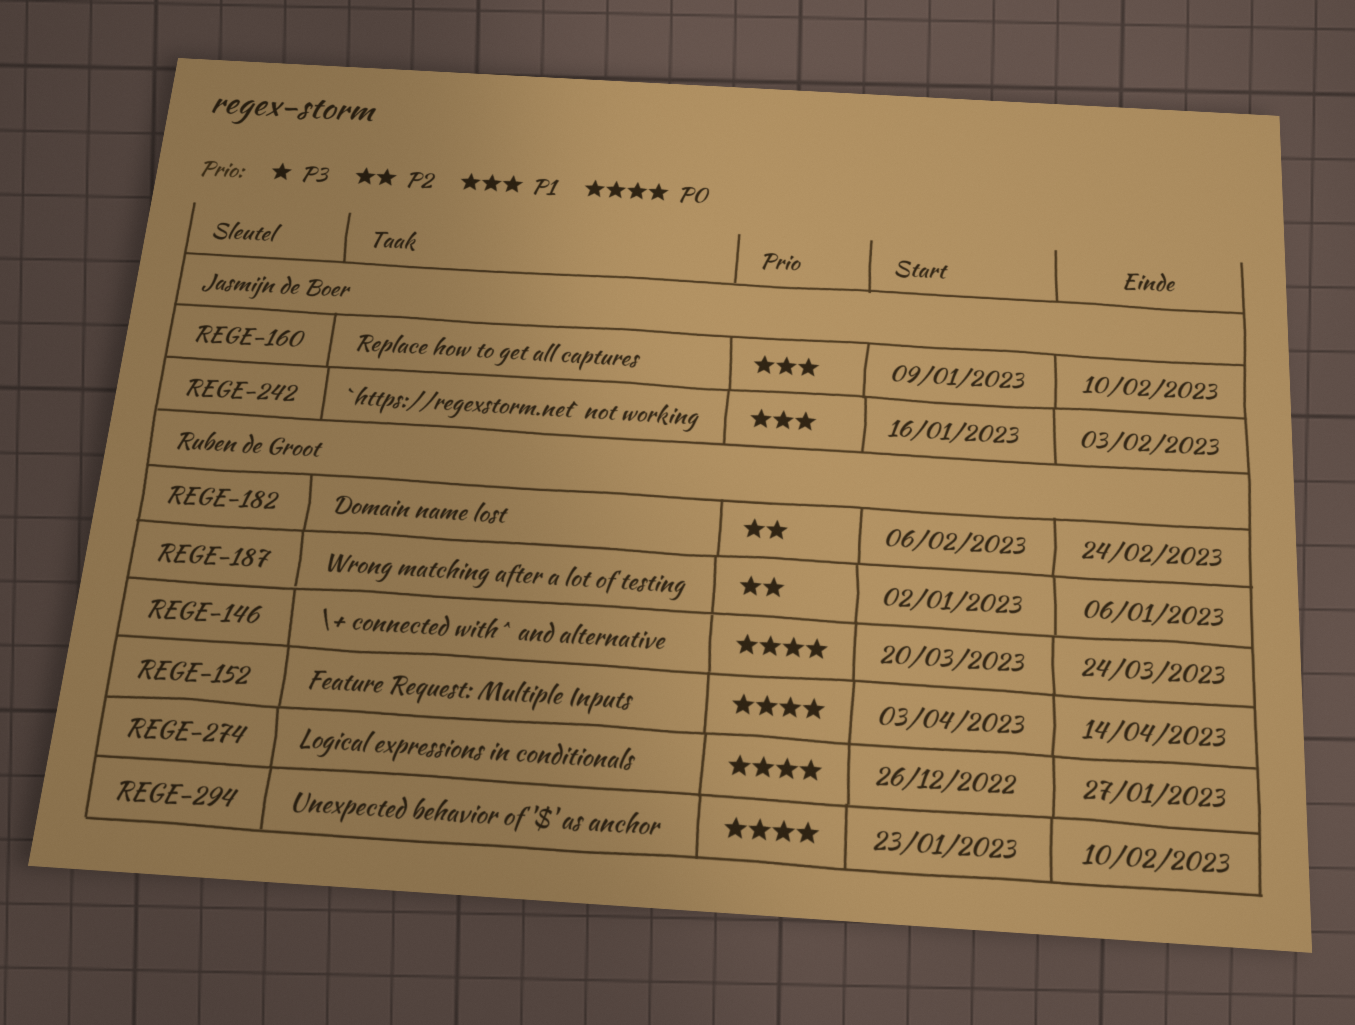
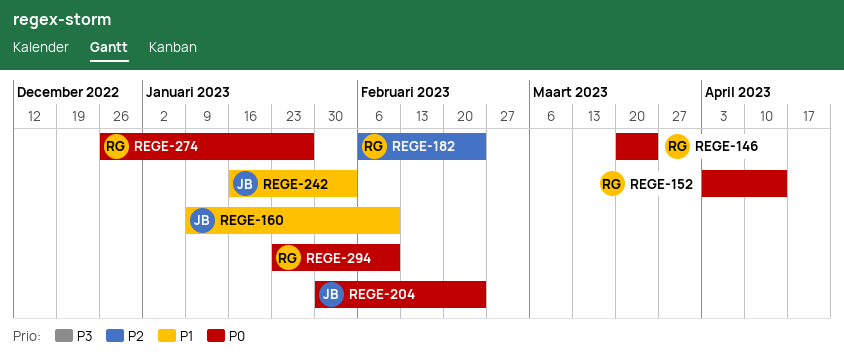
REGE-187: present -> none
REGE-204: none -> present

